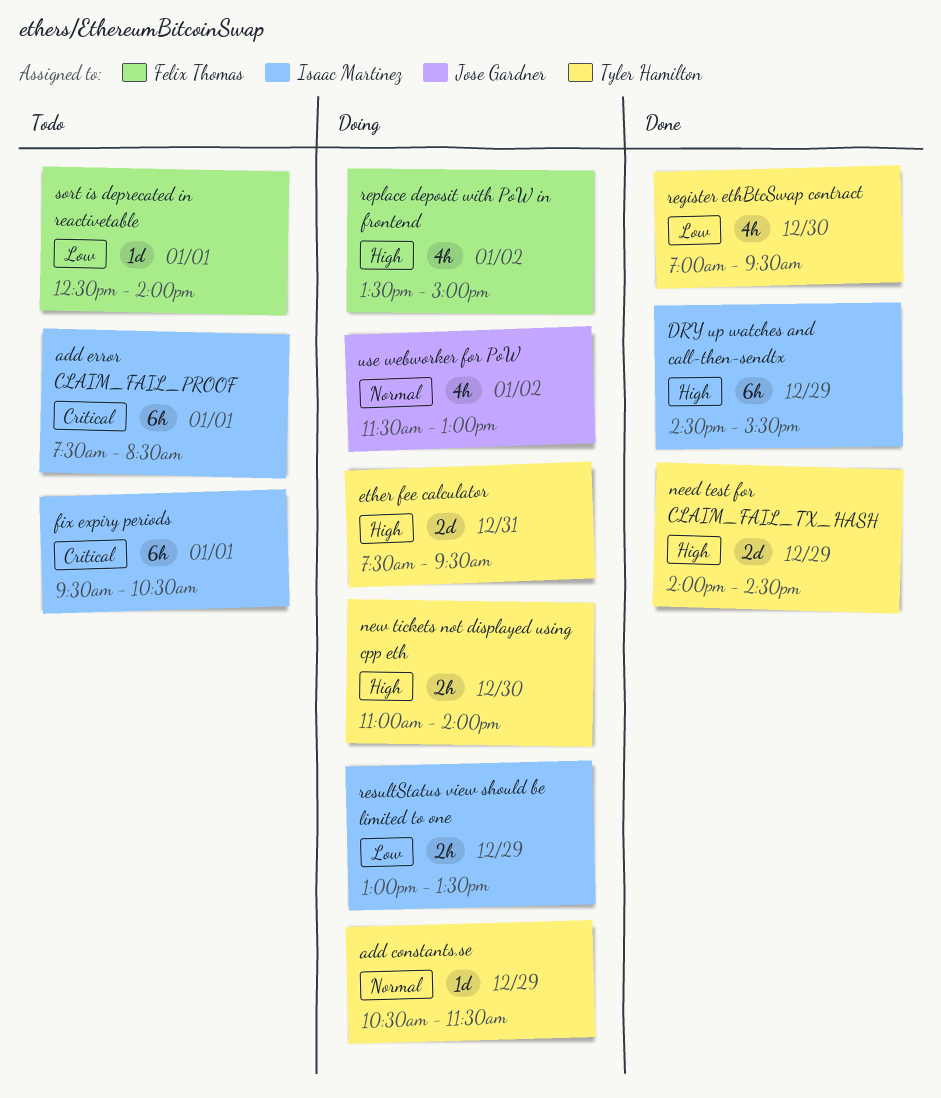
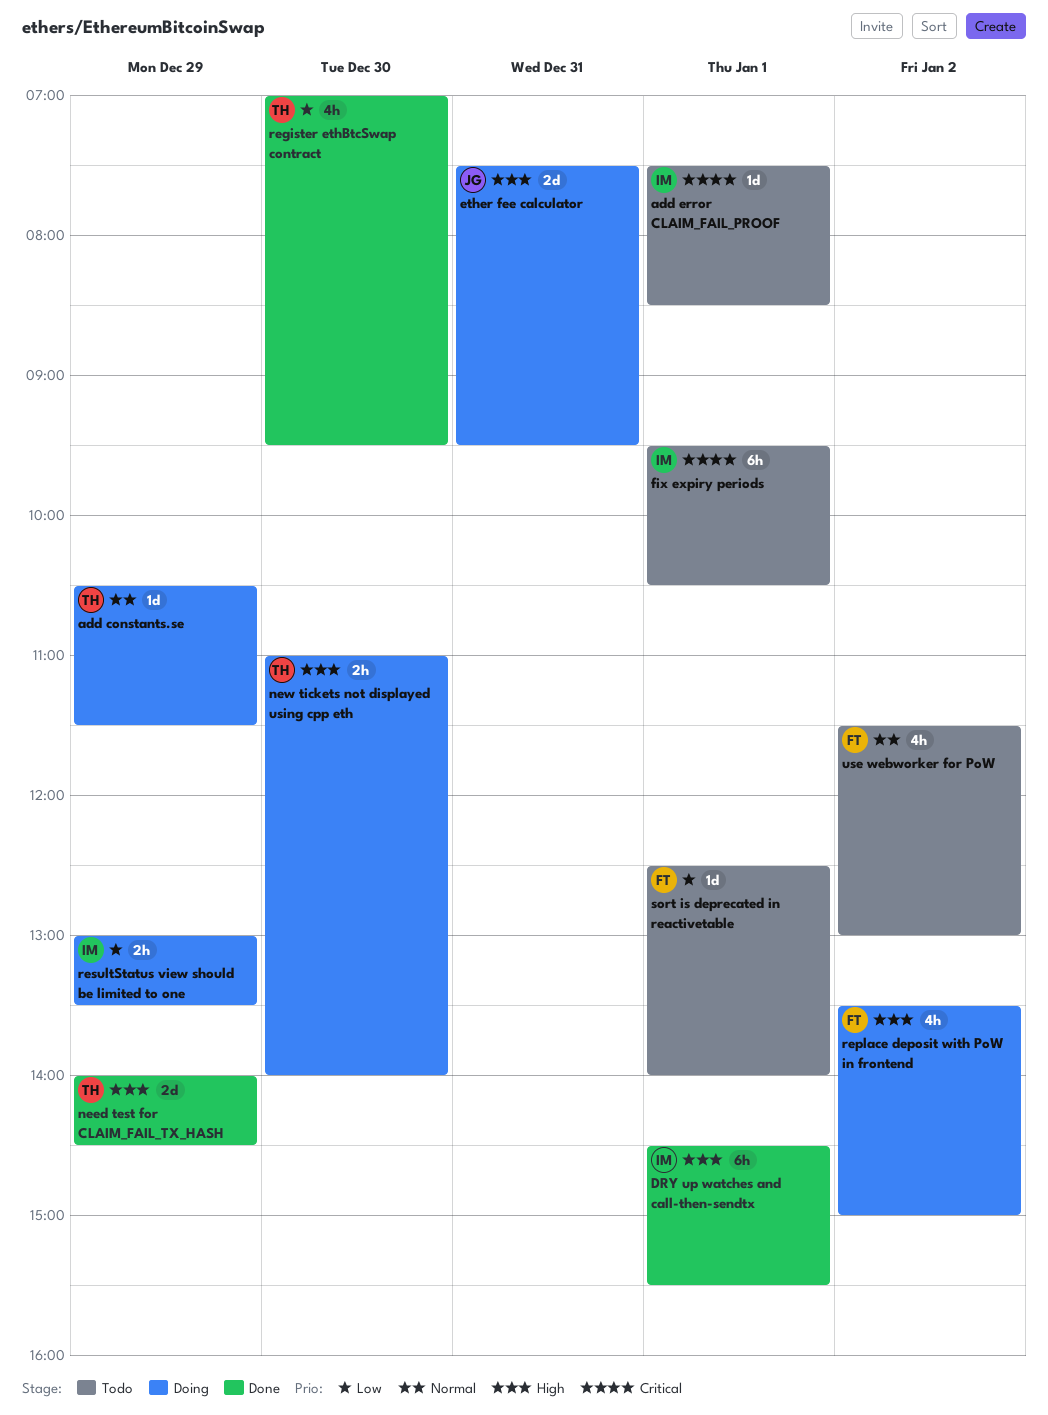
add error CLAIM_FAIL_PROOF, estimate: 6h -> 1d
DRY up watches and call-then-sendtx, day: Dec 29 -> Jan 1
ether fee calculator, owner: Tyler Hamilton -> Jose Gardner
use webworker for PoW, status: Doing -> Todo
use webworker for PoW, owner: Jose Gardner -> Felix Thomas

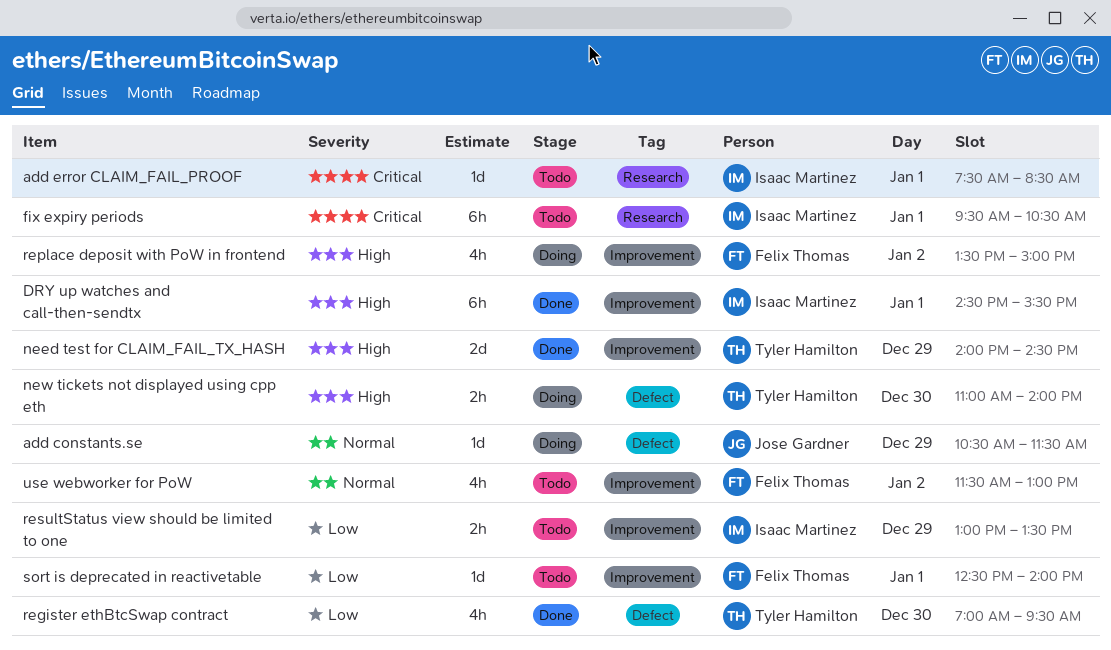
add constants.se, owner: Tyler Hamilton -> Jose Gardner
ether fee calculator: present -> none
resultStatus view should be limited to one, status: Doing -> Todo

